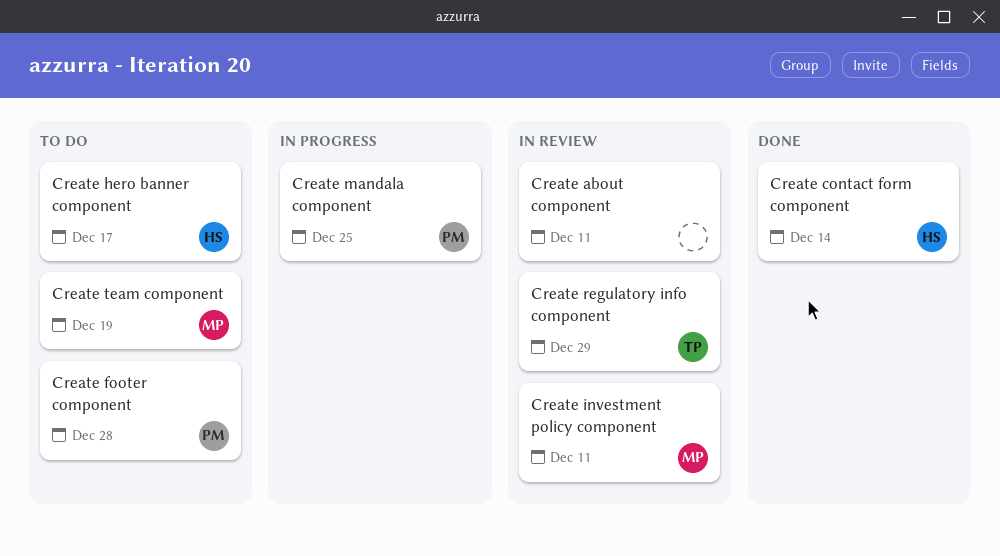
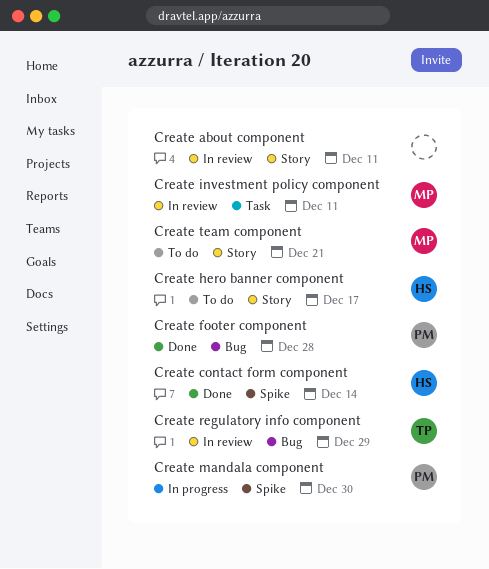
Create footer component, status: To do -> Done
Create mandala component, due: Dec 25 -> Dec 30
Create team component, due: Dec 19 -> Dec 21

